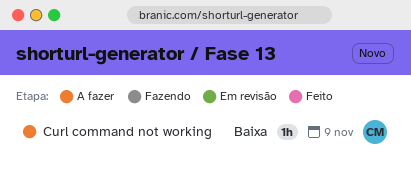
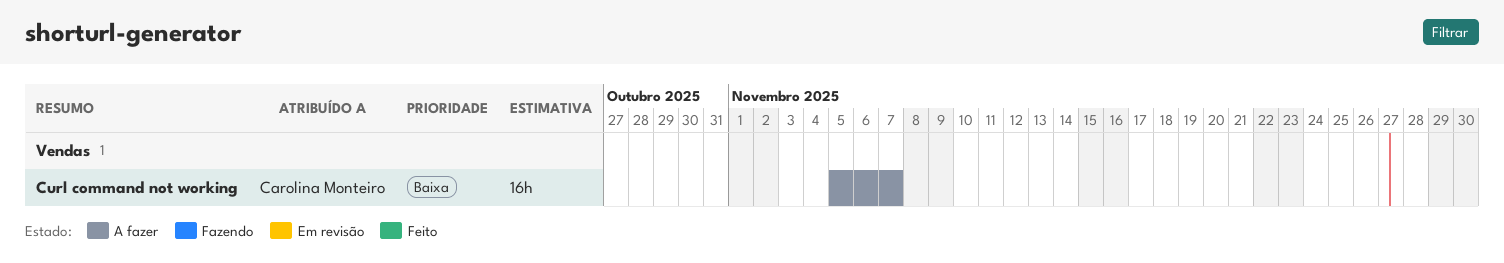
Curl command not working, estimate: 1h -> 16h
Curl command not working, due: Nov 9 -> Nov 7

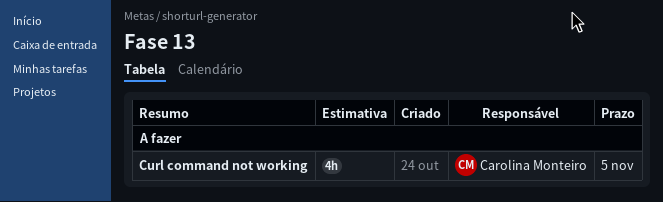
Curl command not working, estimate: 16h -> 4h
Curl command not working, due: Nov 7 -> Nov 5

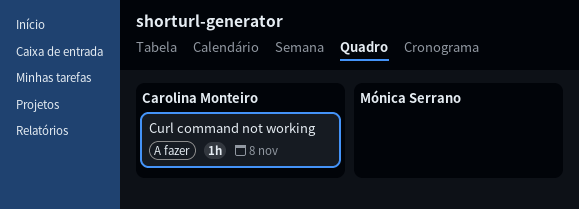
Curl command not working, estimate: 4h -> 1h
Curl command not working, due: Nov 5 -> Nov 8

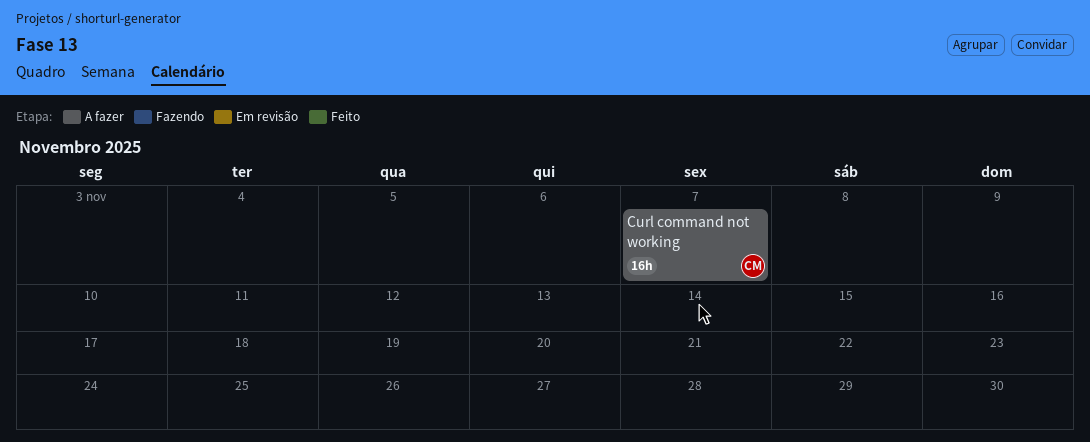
Curl command not working, estimate: 1h -> 16h
Curl command not working, due: Nov 8 -> Nov 7

